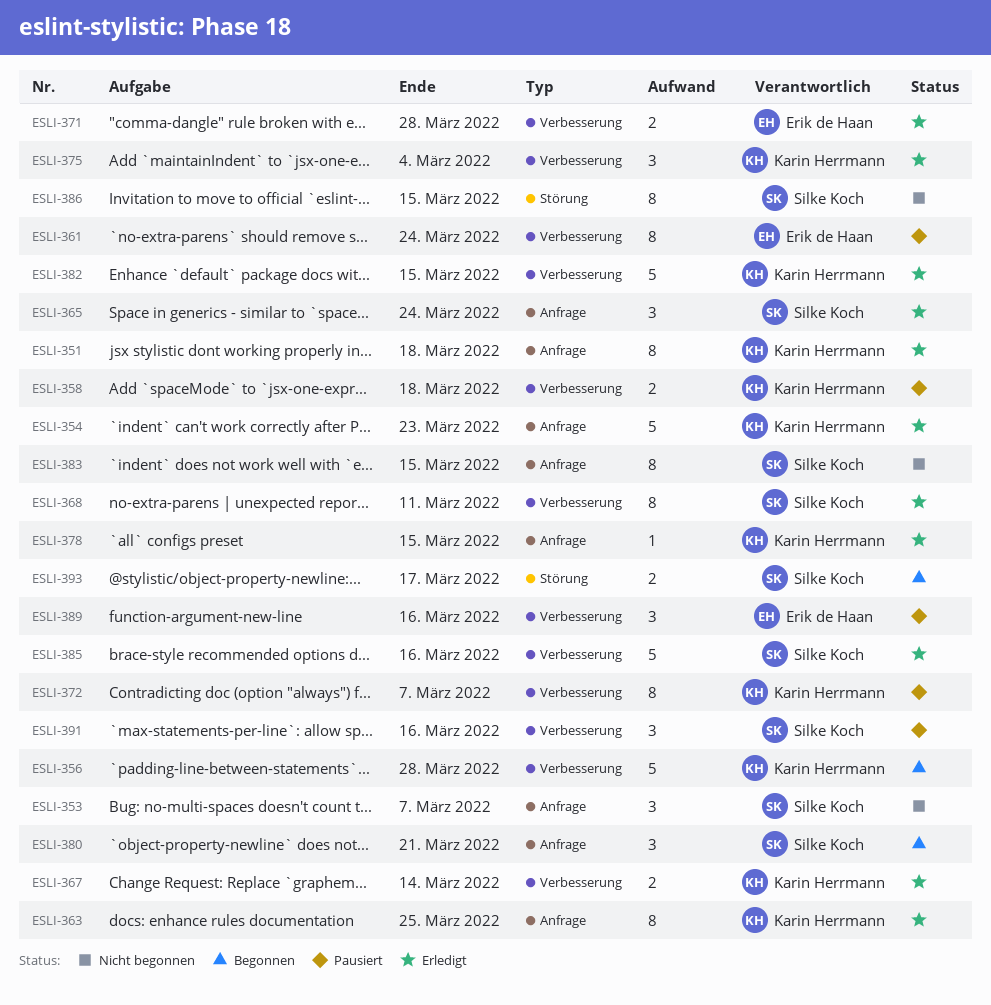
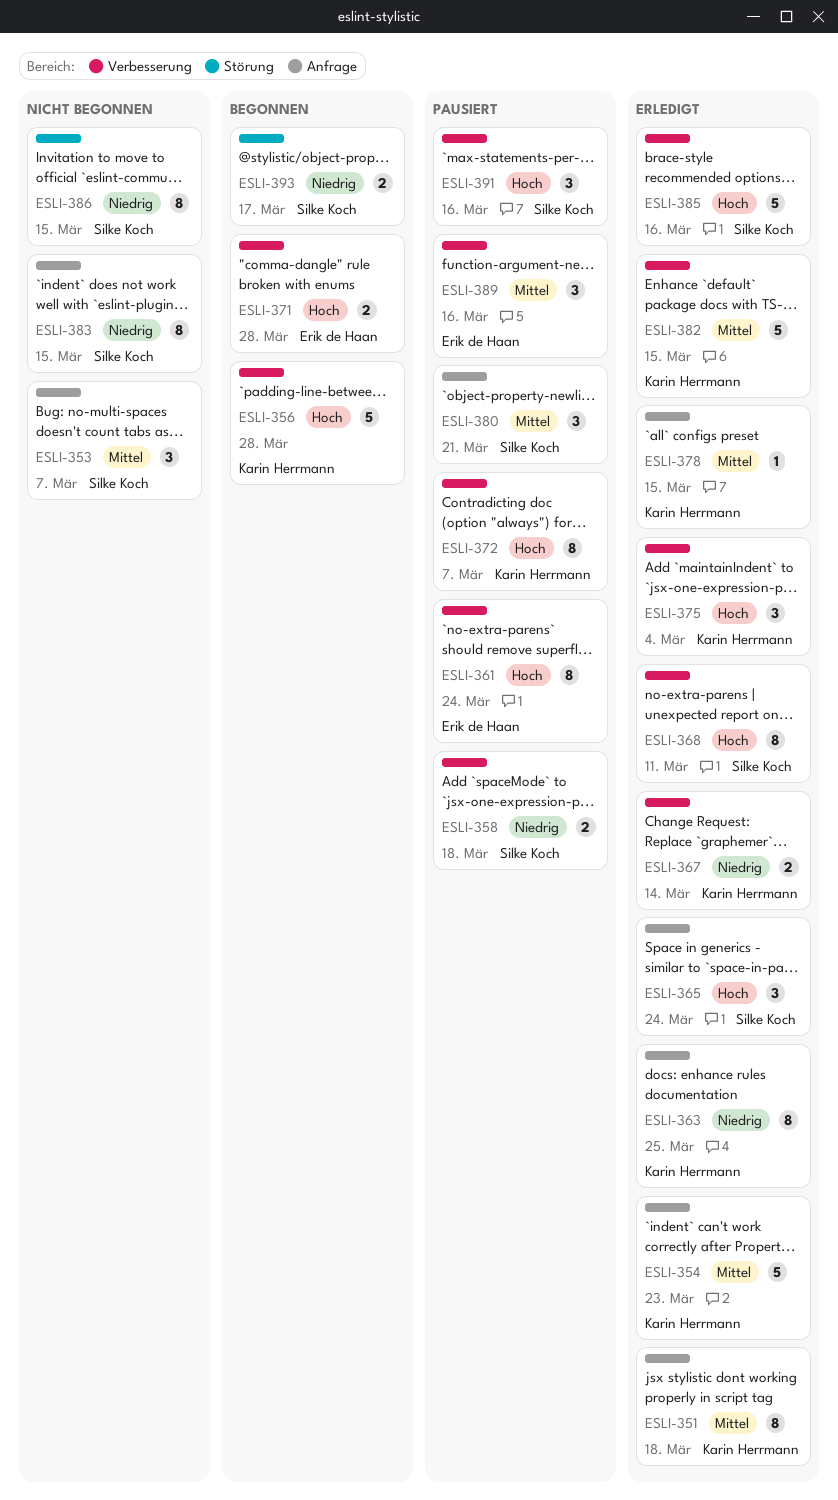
ESLI-358, owner: Karin Herrmann -> Silke Koch
ESLI-371, status: Erledigt -> Begonnen
ESLI-380, status: Begonnen -> Pausiert

